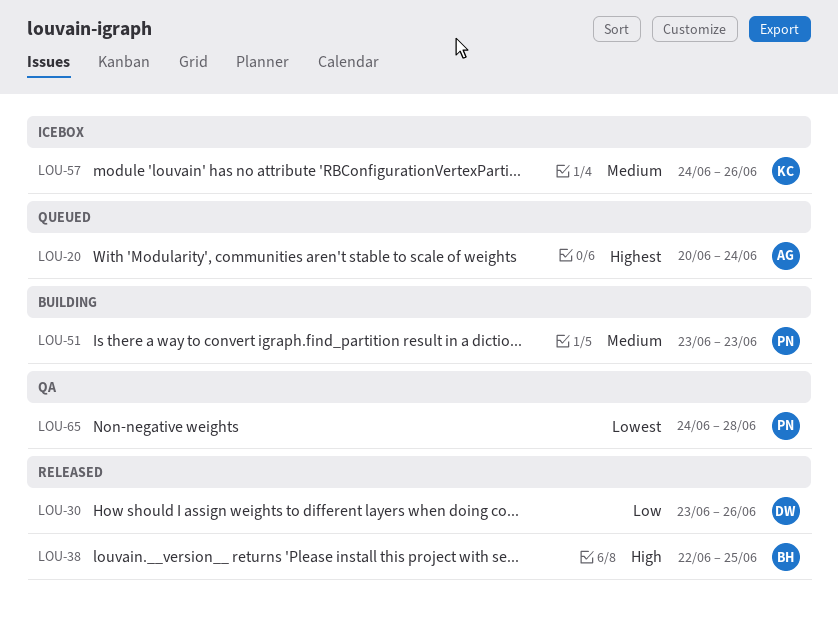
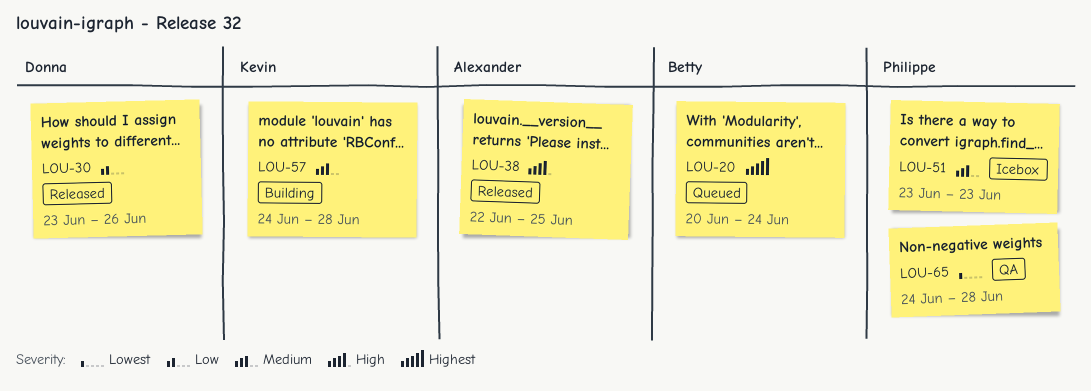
LOU-20, owner: Alexander -> Betty
LOU-38, owner: Betty -> Alexander
LOU-51, status: Building -> Icebox
LOU-57, status: Icebox -> Building
LOU-57, due: Jun 26 -> Jun 28

